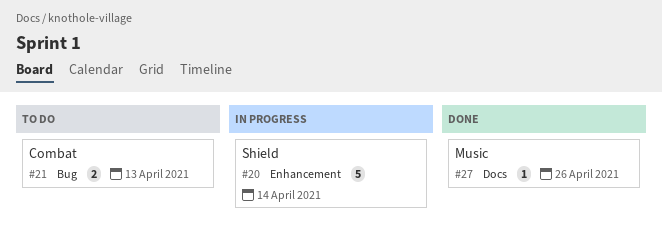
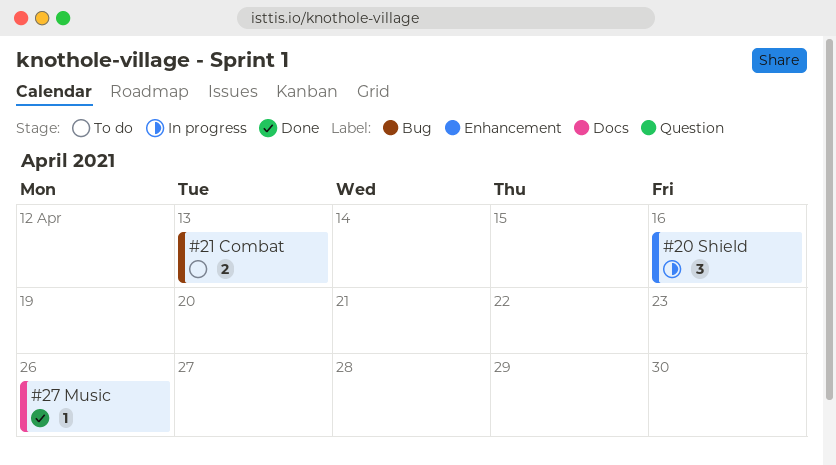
#20, estimate: 5 -> 3
#20, due: Apr 14 -> Apr 16

